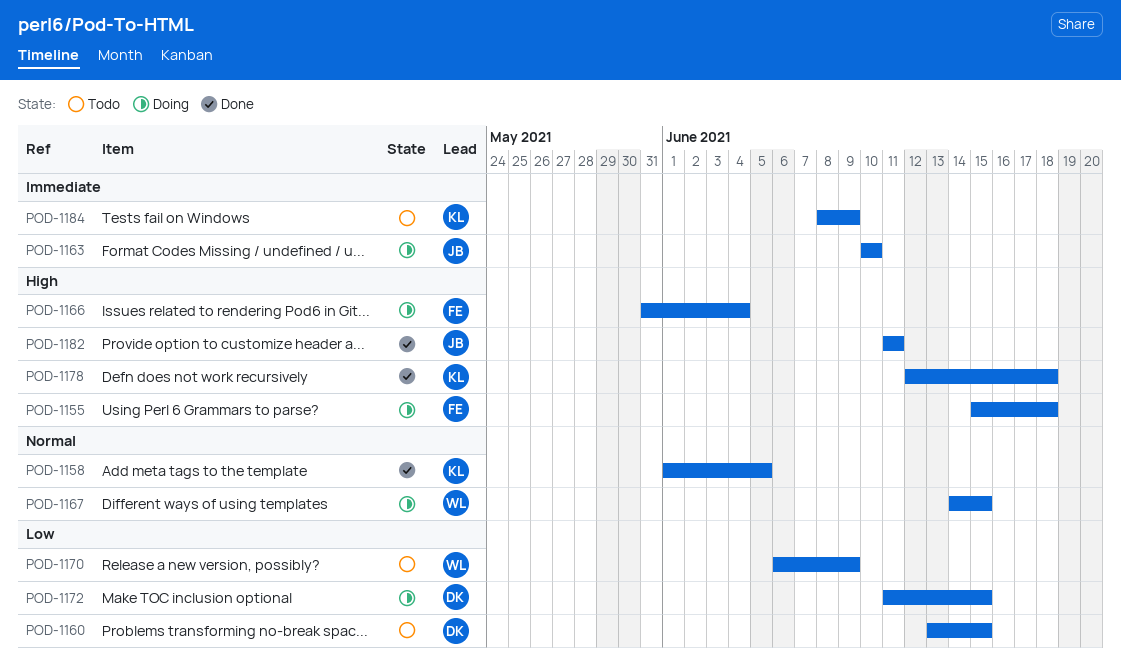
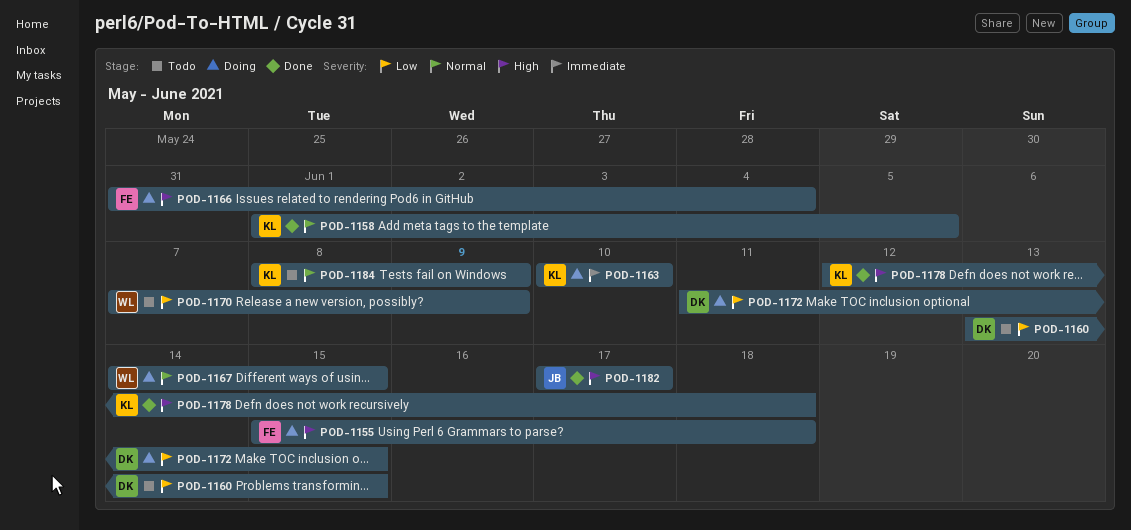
POD-1163, owner: JB -> KL
POD-1170, start: Jun 6 -> Jun 7
POD-1182, start: Jun 11 -> Jun 17
POD-1182, due: Jun 11 -> Jun 17
POD-1184, priority: Immediate -> Normal

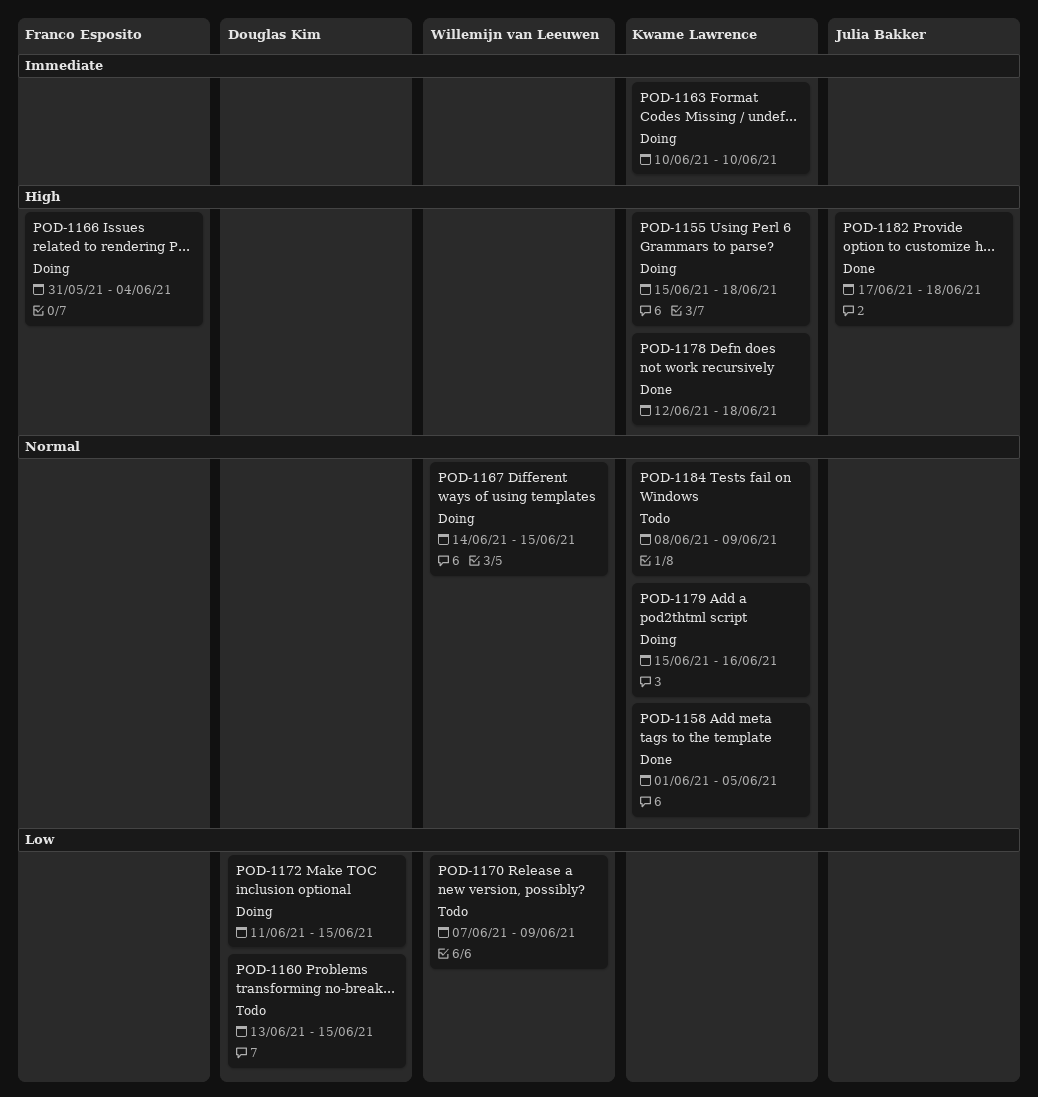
POD-1155, owner: Franco Esposito -> Kwame Lawrence
POD-1179: none -> present
POD-1182, due: Jun 17 -> Jun 18

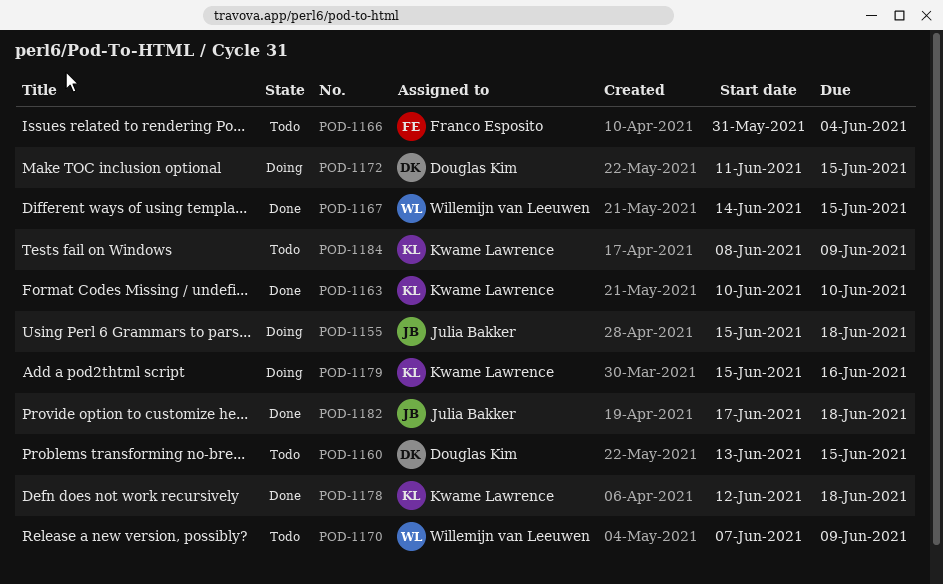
POD-1155, owner: Kwame Lawrence -> Julia Bakker
POD-1158: present -> none
POD-1163, status: Doing -> Done
POD-1166, status: Doing -> Todo
POD-1167, status: Doing -> Done

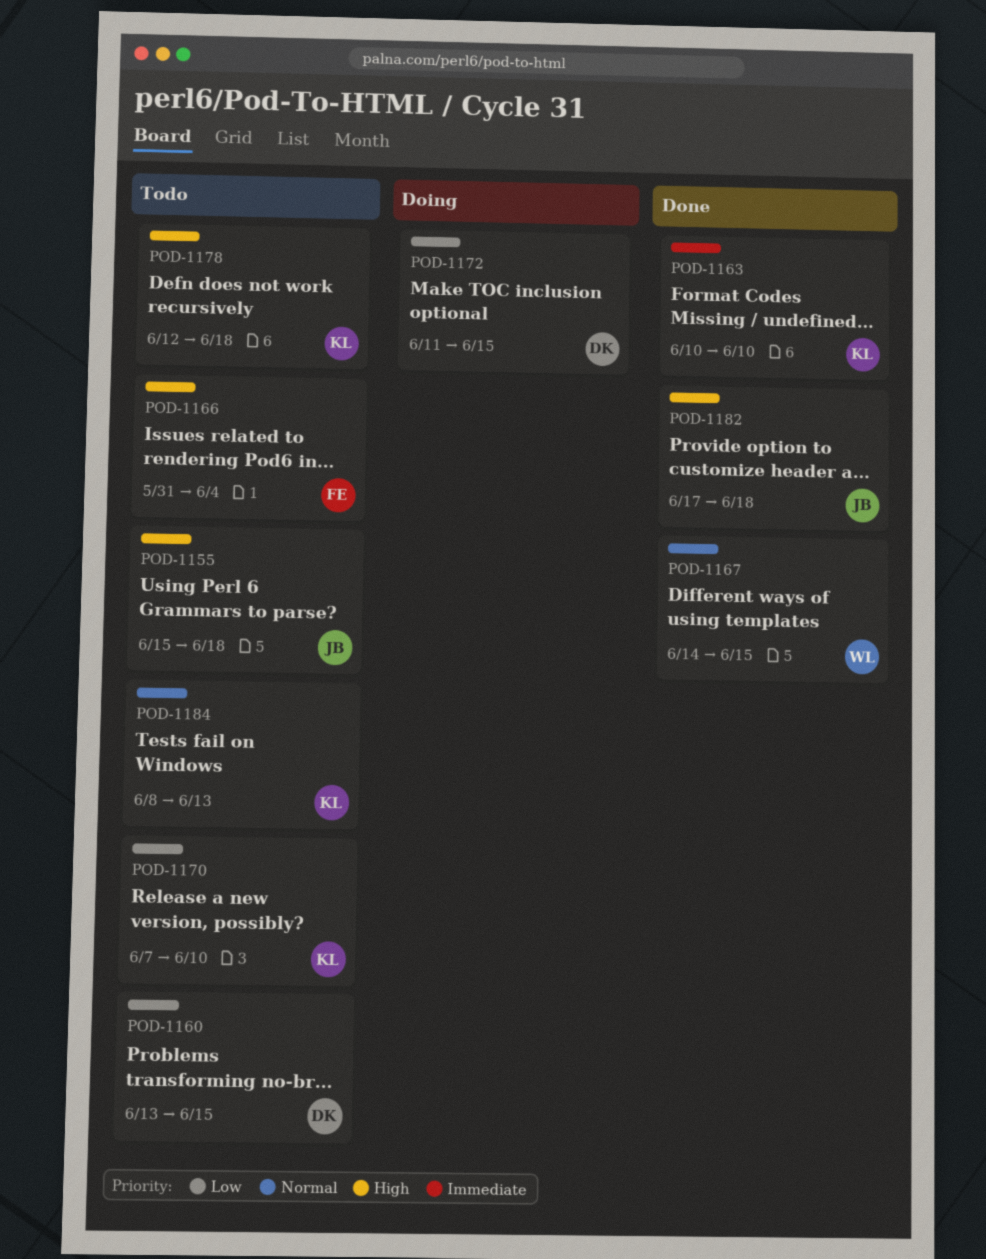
POD-1155, status: Doing -> Todo
POD-1170, owner: Willemijn van Leeuwen -> Kwame Lawrence
POD-1170, due: Jun 9 -> Jun 10
POD-1178, status: Done -> Todo
POD-1179: present -> none
POD-1184, due: Jun 9 -> Jun 13

